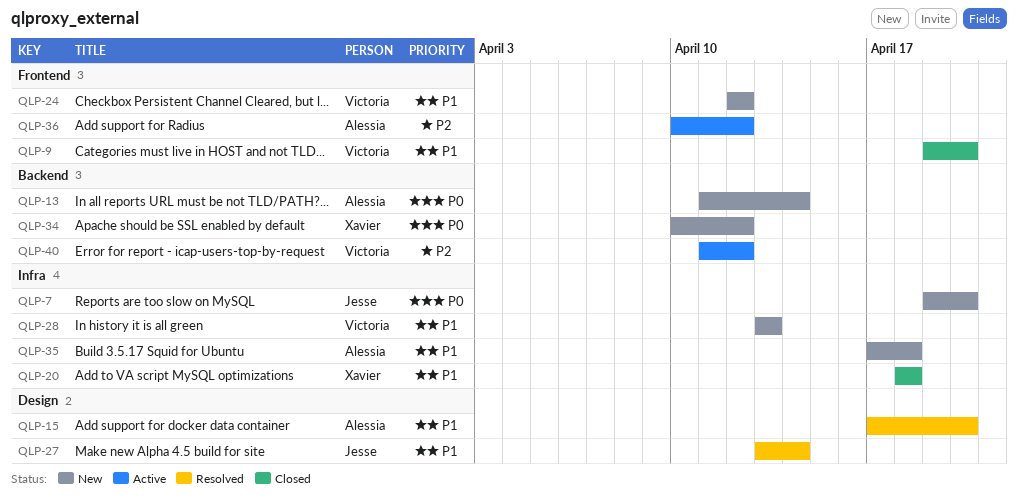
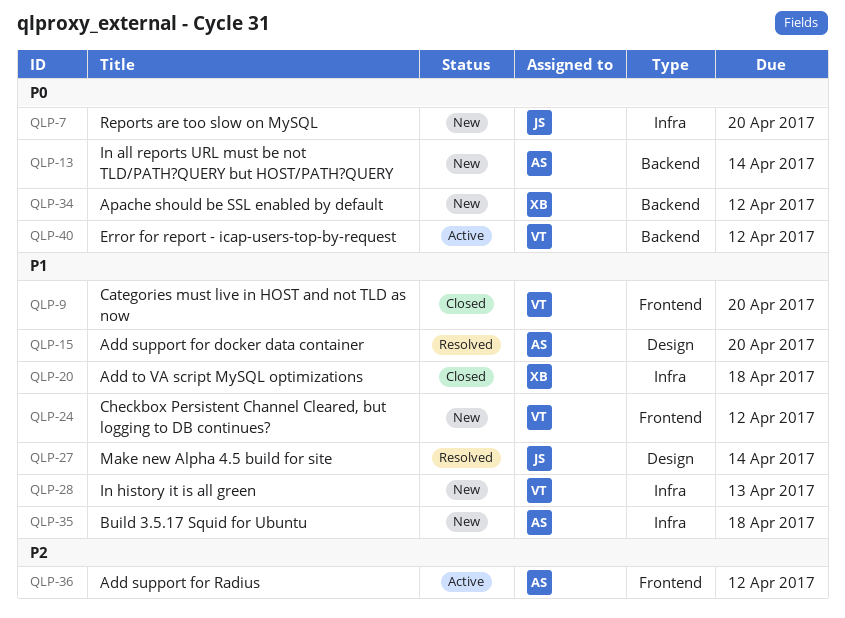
QLP-40, priority: P2 -> P0

